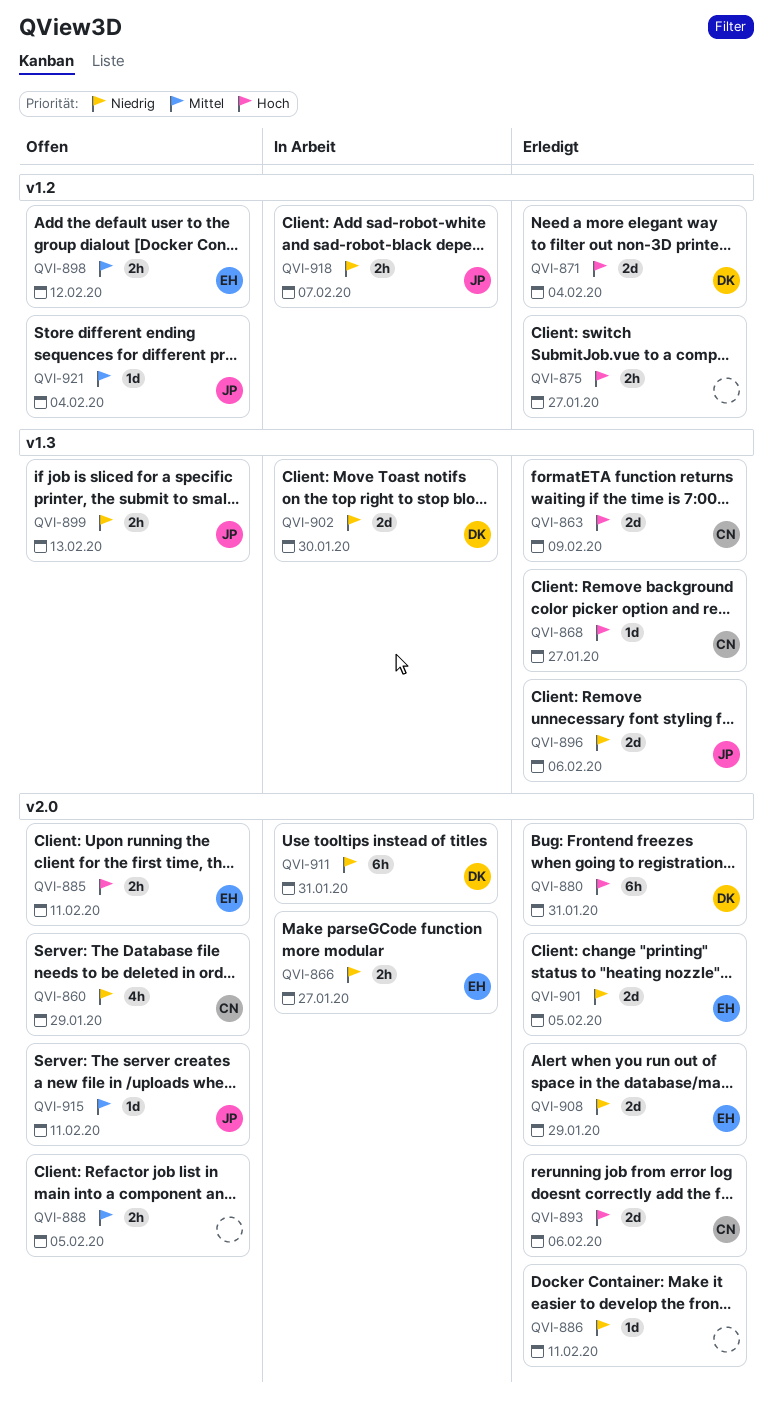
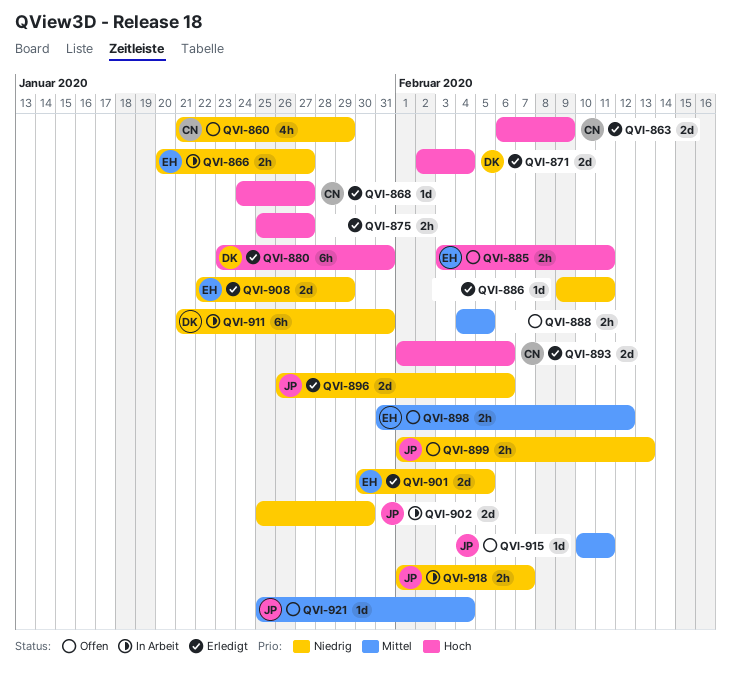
QVI-902, owner: DK -> JP

